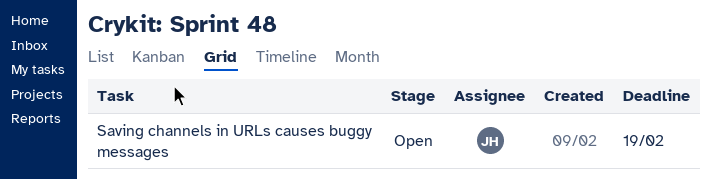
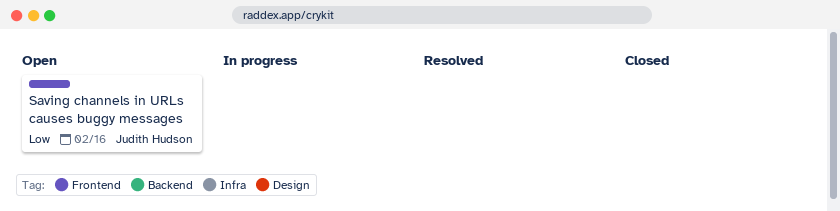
Saving channels in URLs causes buggy messages, due: Feb 19 -> Feb 16

